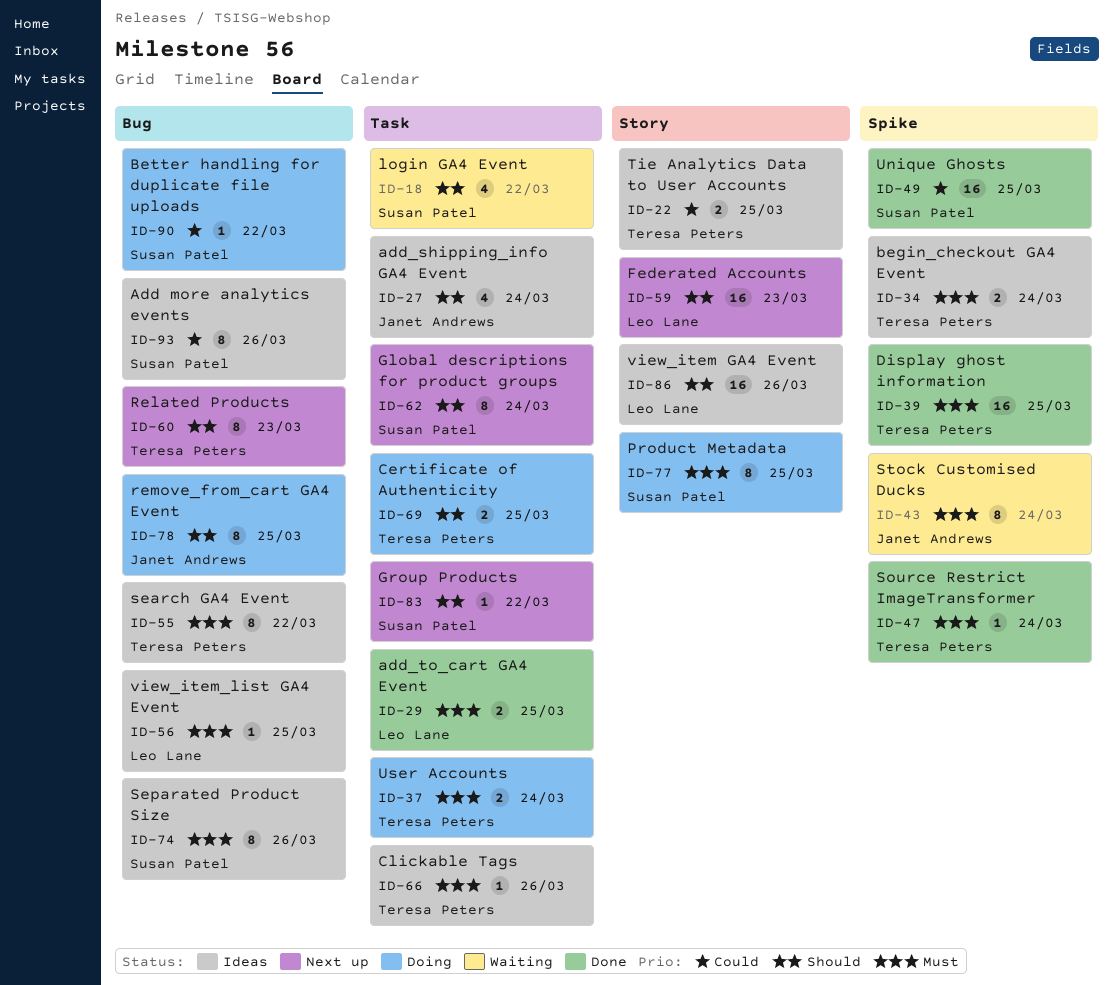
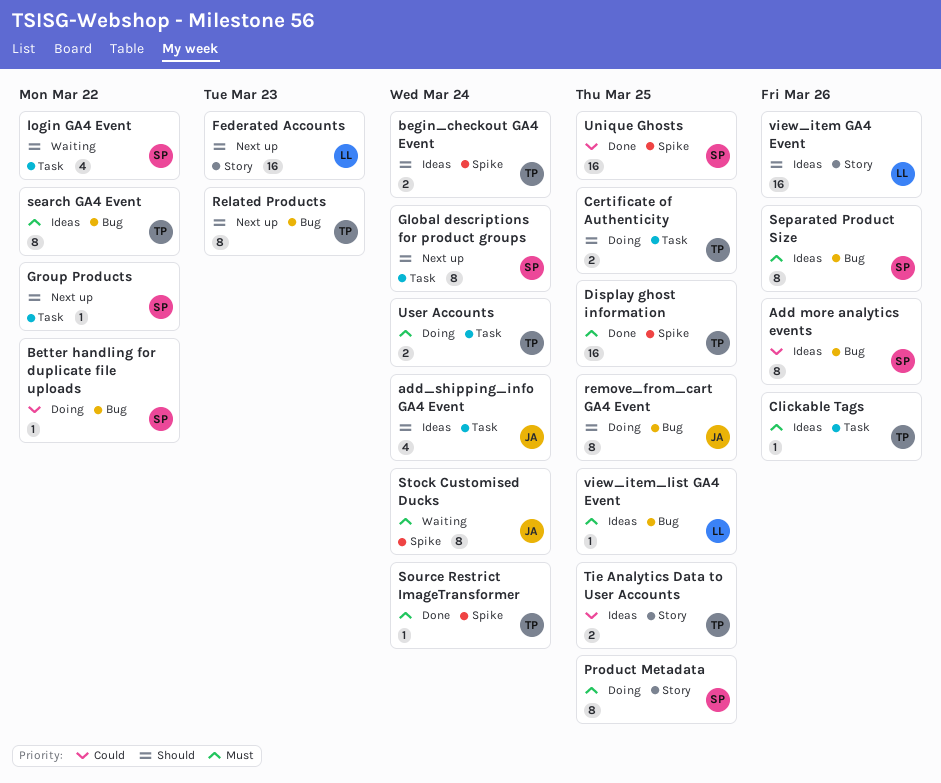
add_to_cart GA4 Event: present -> none
begin_checkout GA4 Event, priority: Must -> Should

